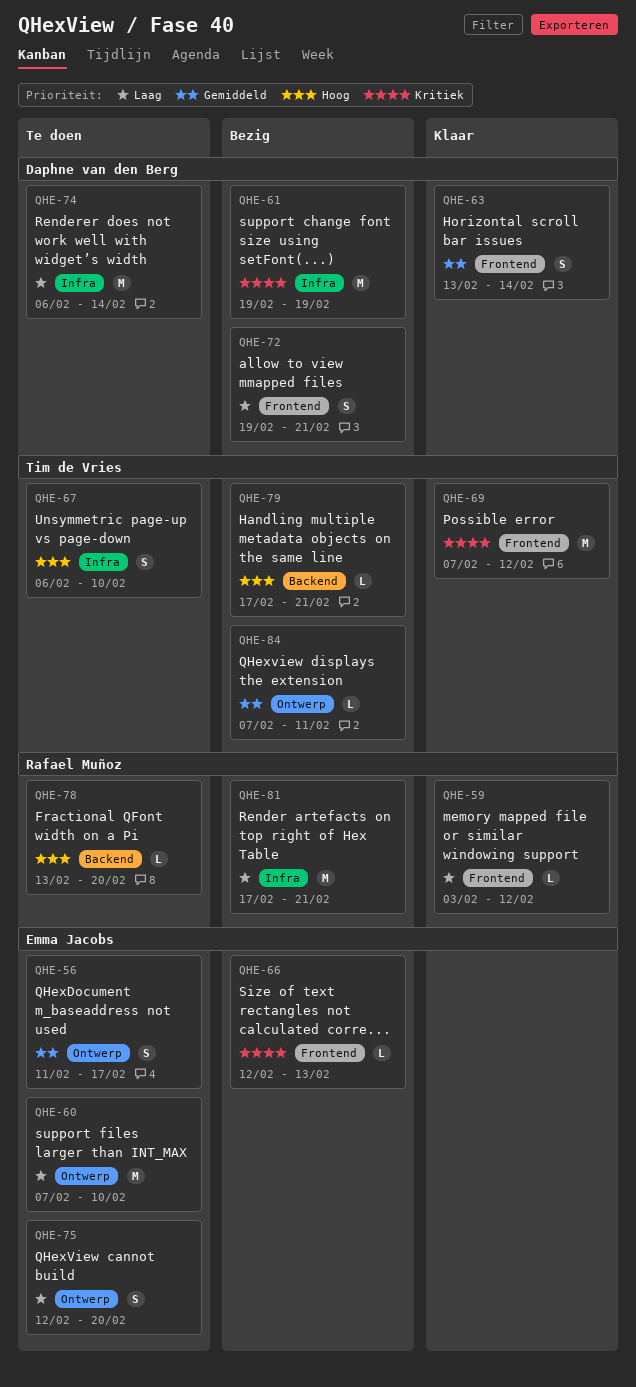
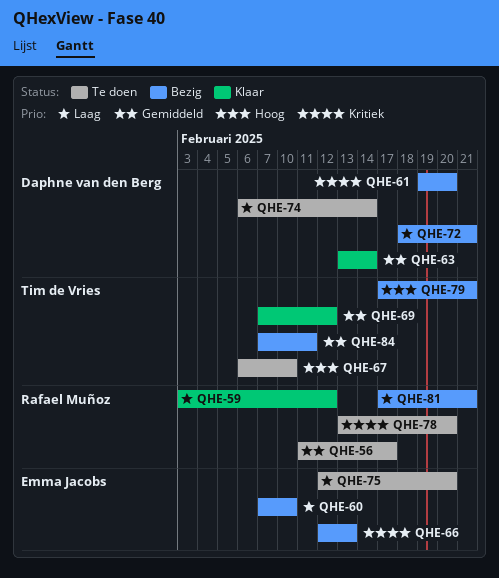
QHE-56, owner: Emma Jacobs -> Rafael Muñoz
QHE-60, status: Te doen -> Bezig
QHE-61, due: Feb 19 -> Feb 20
QHE-69, priority: Kritiek -> Gemiddeld
QHE-72, start: Feb 19 -> Feb 18
QHE-78, priority: Hoog -> Kritiek

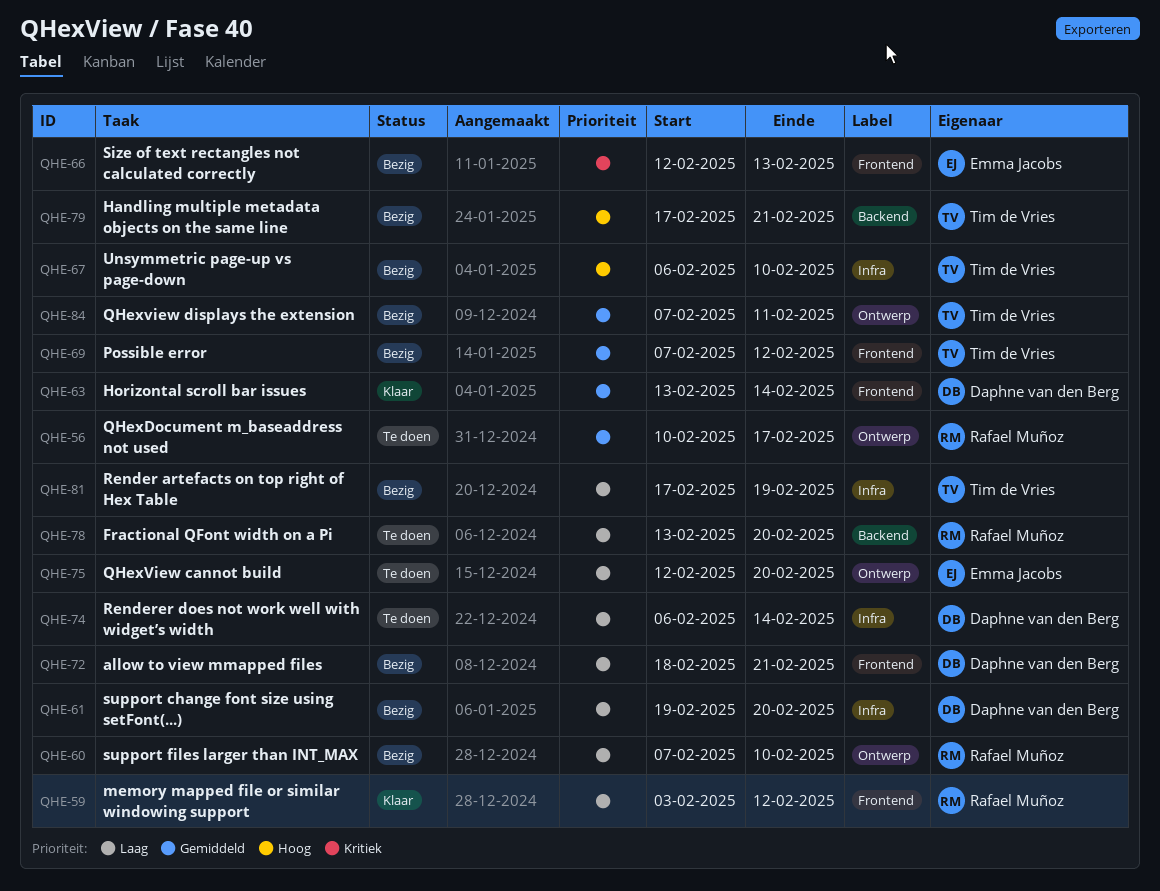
QHE-56, start: Feb 11 -> Feb 10
QHE-60, owner: Emma Jacobs -> Rafael Muñoz
QHE-61, priority: Kritiek -> Laag
QHE-67, status: Te doen -> Bezig
QHE-69, status: Klaar -> Bezig
QHE-78, priority: Kritiek -> Laag
QHE-81, owner: Rafael Muñoz -> Tim de Vries
QHE-81, due: Feb 21 -> Feb 19

